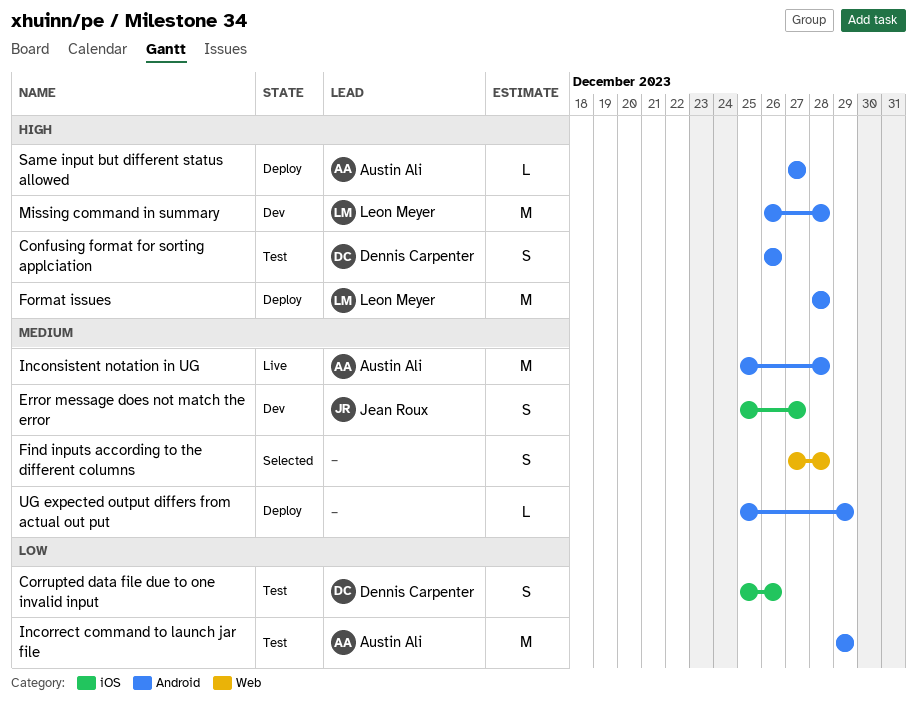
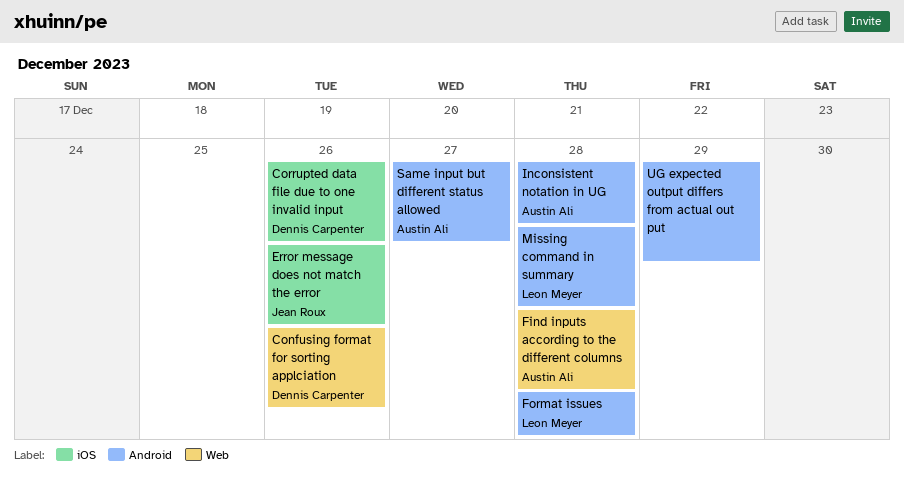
Confusing format for sorting applciation, label: Android -> Web
Error message does not match the error, due: Dec 27 -> Dec 26
Find inputs according to the different columns, owner: none -> Austin Ali
Incorrect command to launch jar file: present -> none

